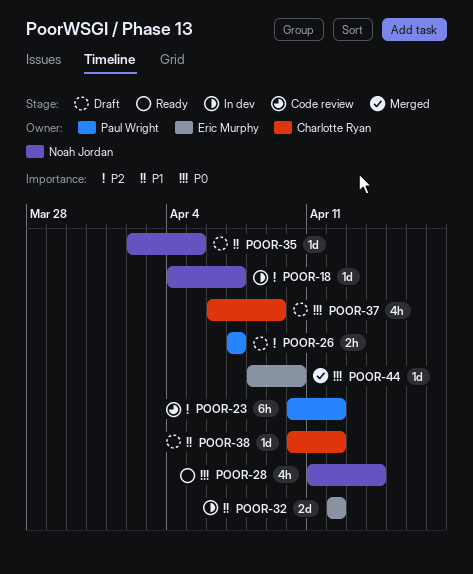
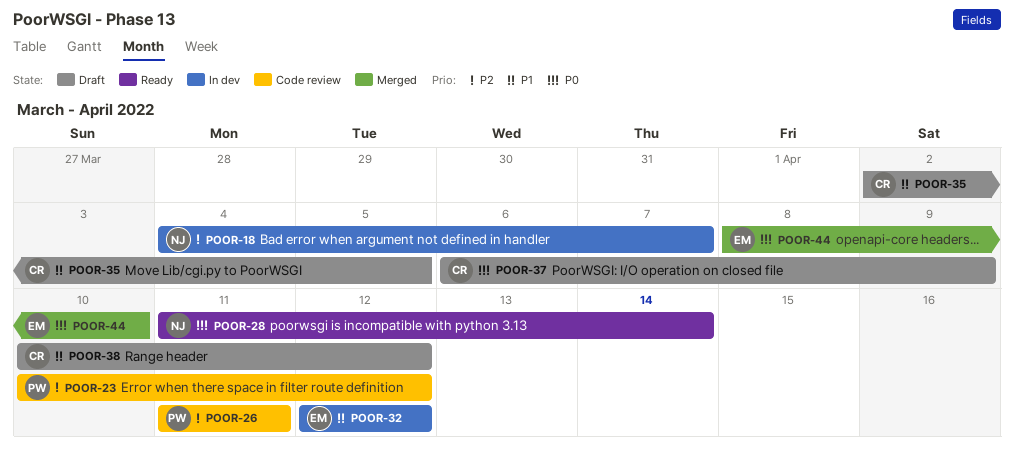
POOR-26, status: Draft -> Code review
POOR-26, start: Apr 7 -> Apr 11
POOR-26, due: Apr 7 -> Apr 11
POOR-35, owner: Noah Jordan -> Charlotte Ryan

